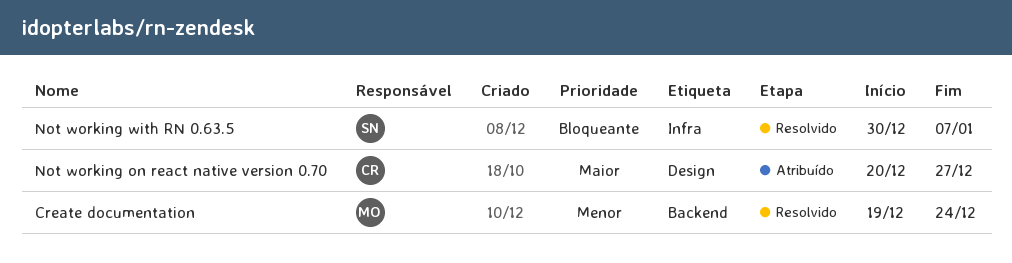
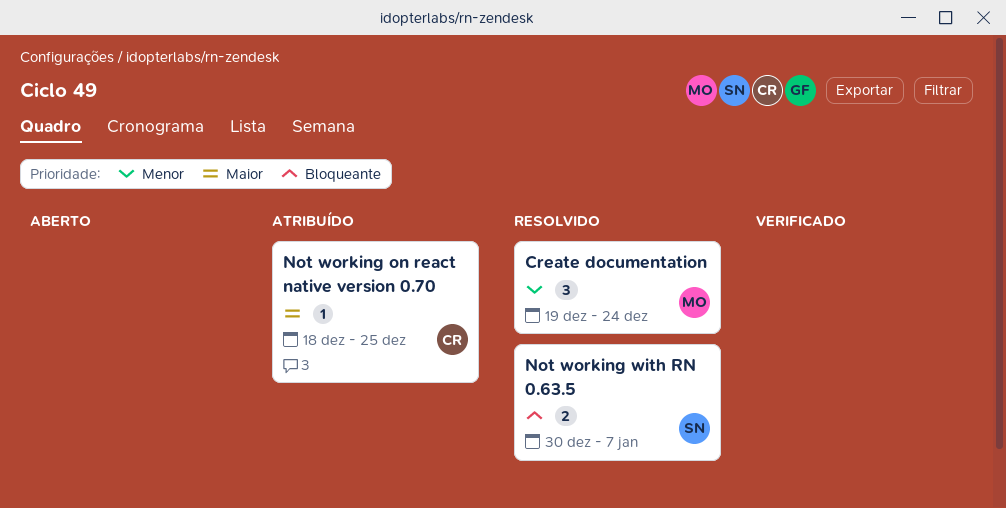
Not working on react native version 0.70, start: Dec 20 -> Dec 18
Not working on react native version 0.70, due: Dec 27 -> Dec 25

